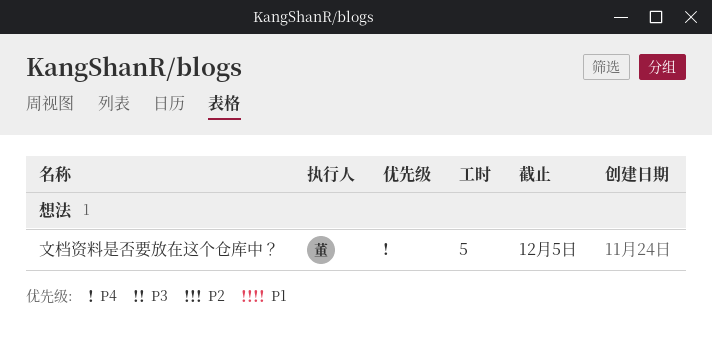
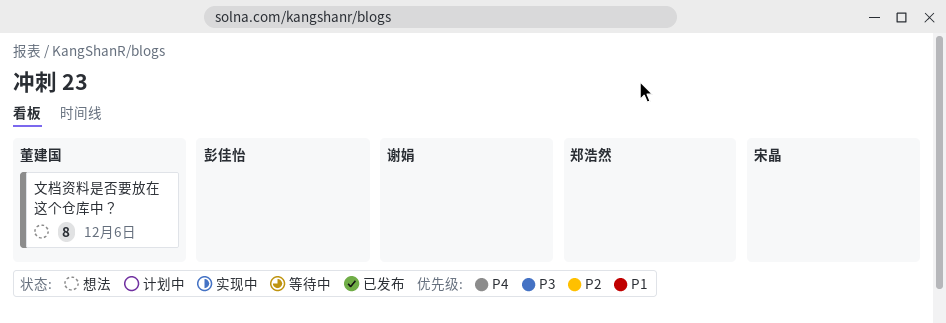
文档资料是否要放在这个仓库中？, estimate: 5 -> 8
文档资料是否要放在这个仓库中？, due: Dec 5 -> Dec 6

